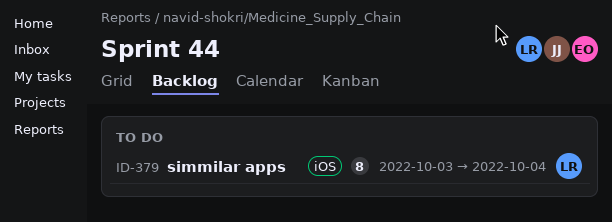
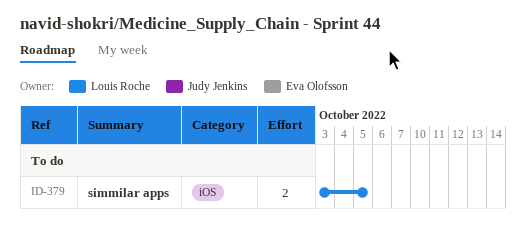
ID-379, estimate: 8 -> 2
ID-379, due: Oct 4 -> Oct 5

